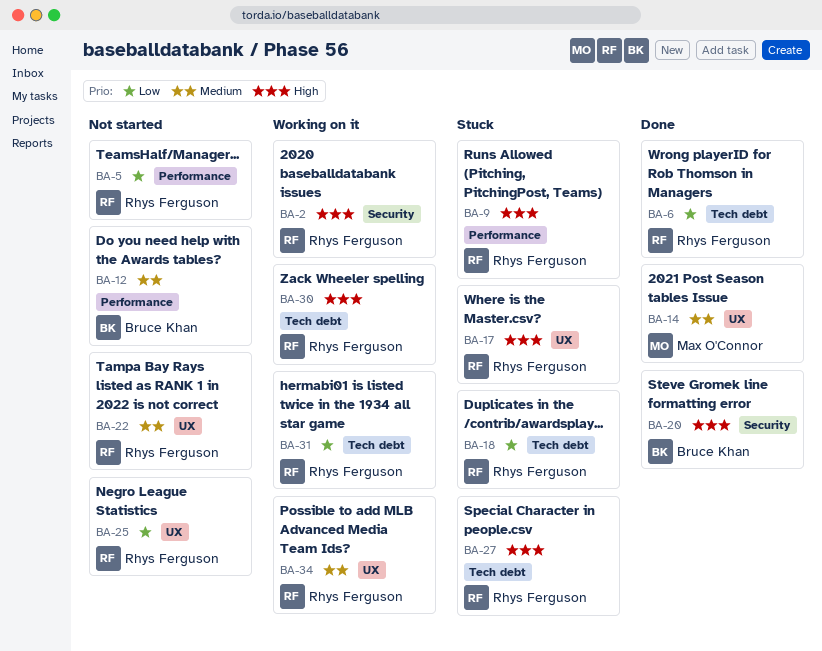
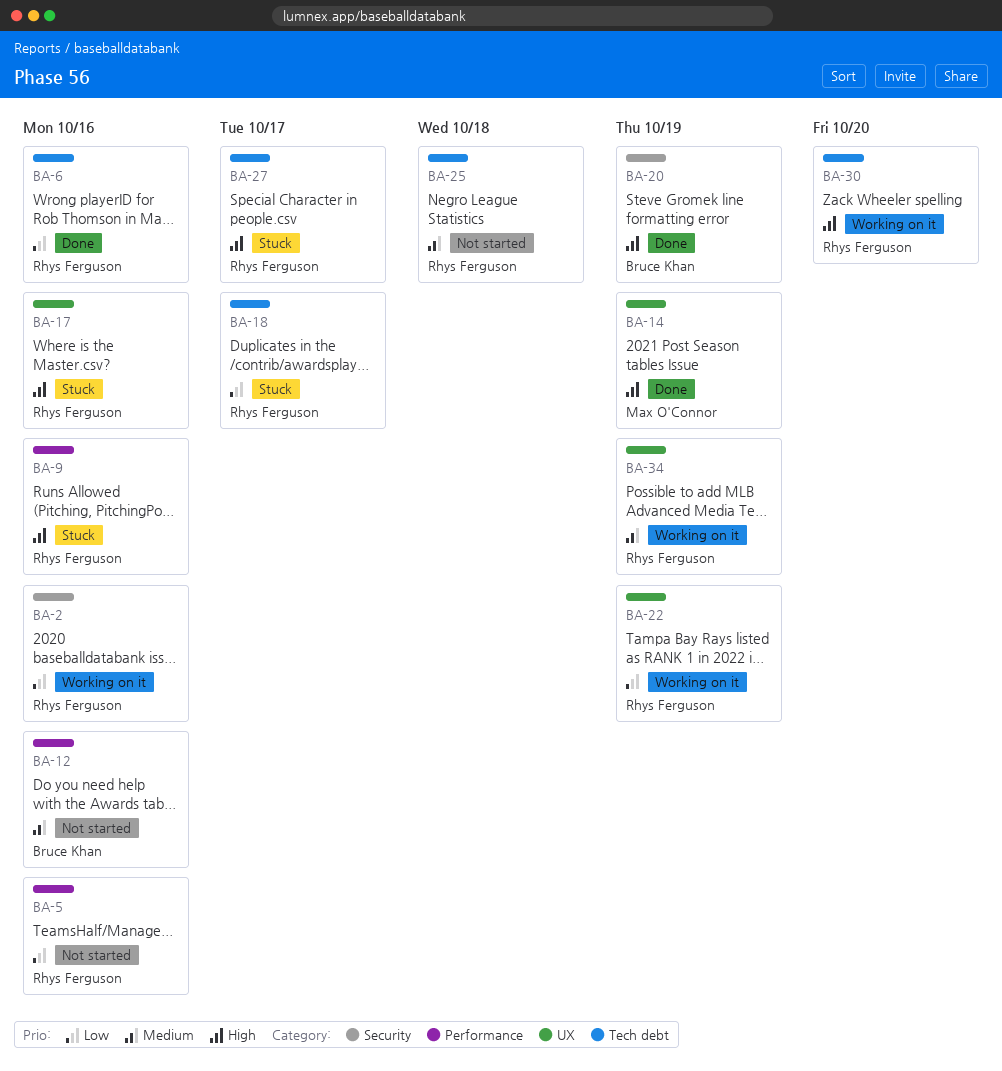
BA-2, priority: High -> Low
BA-14, priority: Medium -> High
BA-22, status: Not started -> Working on it
BA-22, priority: Medium -> Low
BA-25, priority: Low -> Medium
BA-25, label: UX -> Tech debt
BA-31: present -> none

